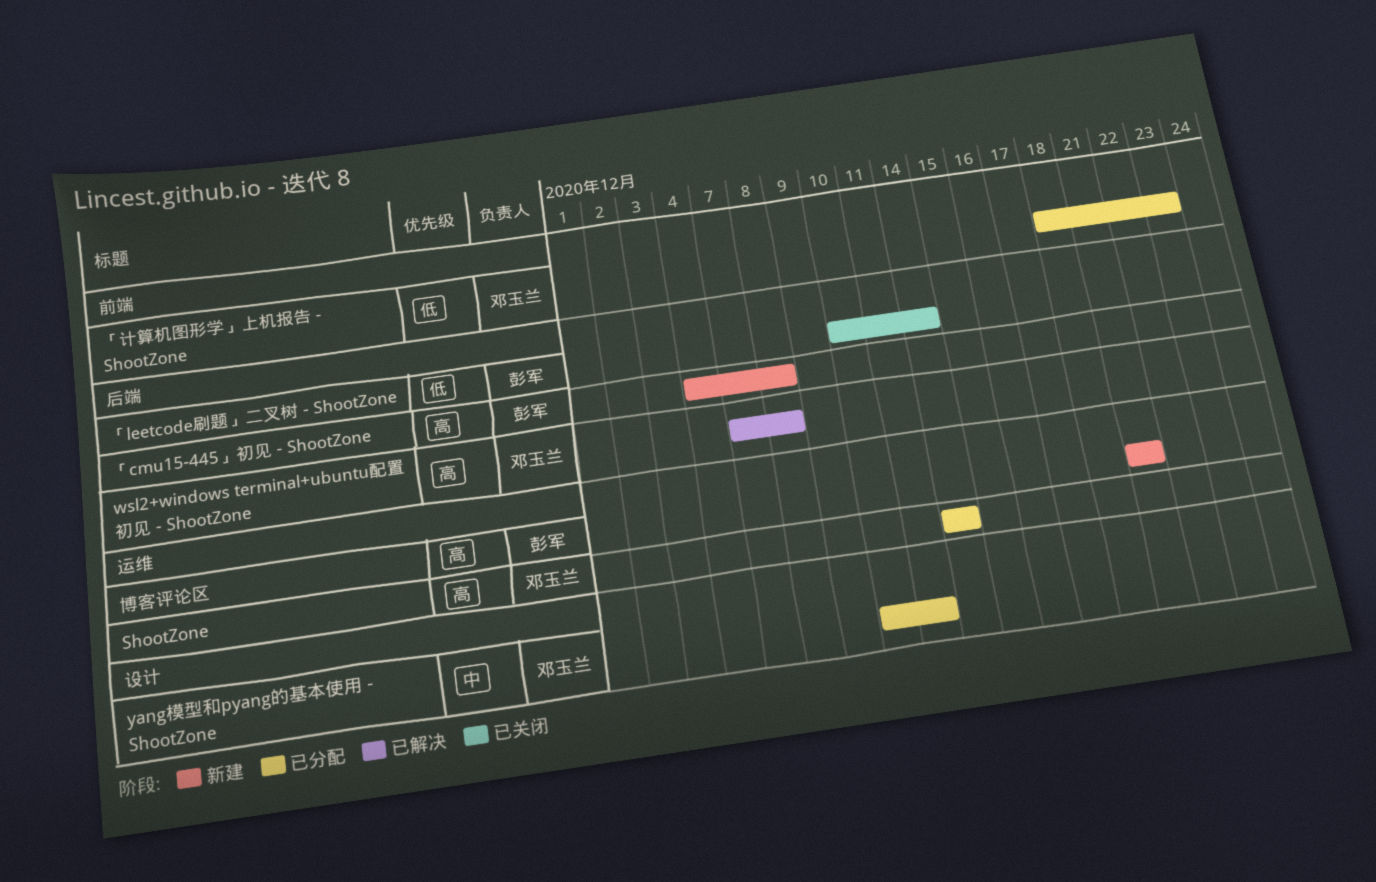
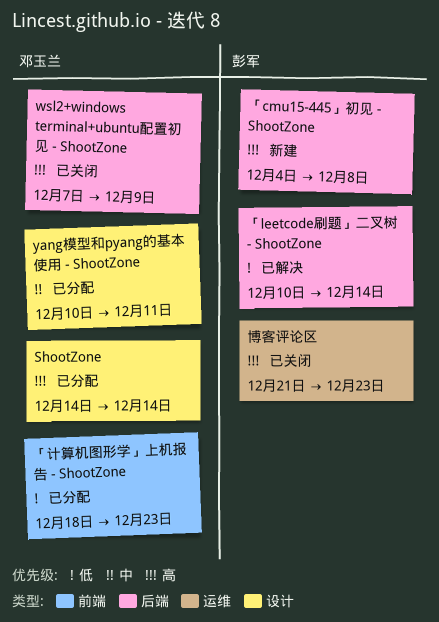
ShootZone, label: 运维 -> 设计
wsl2+windows terminal+ubuntu配置初见 - ShootZone, status: 已解决 -> 已关闭
wsl2+windows terminal+ubuntu配置初见 - ShootZone, due: Dec 8 -> Dec 9
「leetcode刷题」二叉树 - ShootZone, status: 已关闭 -> 已解决
博客评论区, status: 新建 -> 已关闭
博客评论区, due: Dec 21 -> Dec 23

